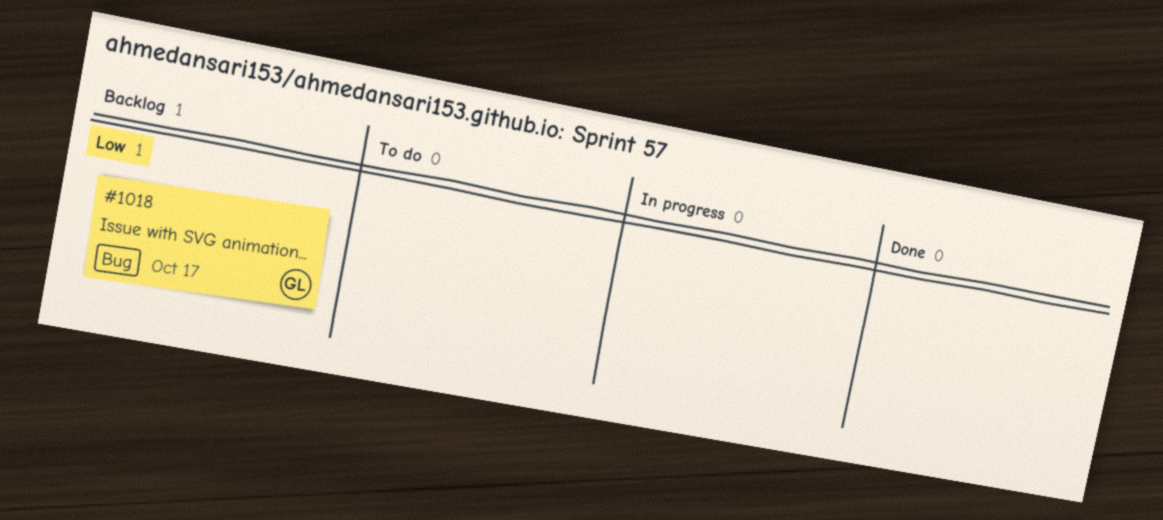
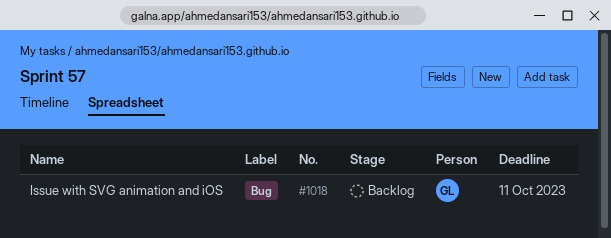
#1018, due: Oct 17 -> Oct 11

